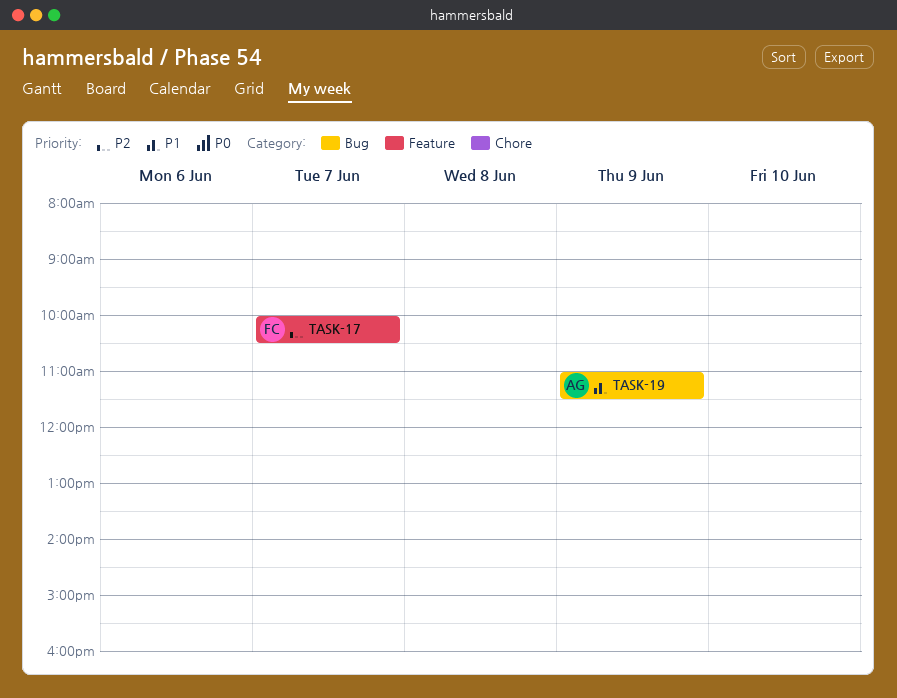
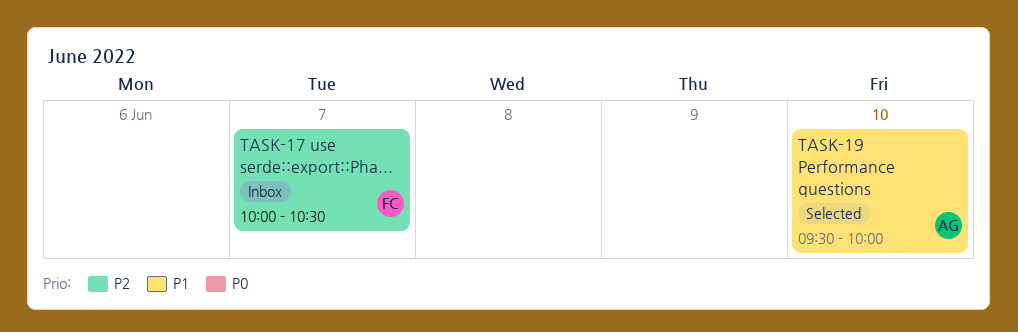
TASK-19, day: Jun 9 -> Jun 10
TASK-19, begins: 11:00 -> 09:30
TASK-19, ends: 11:30 -> 10:00

